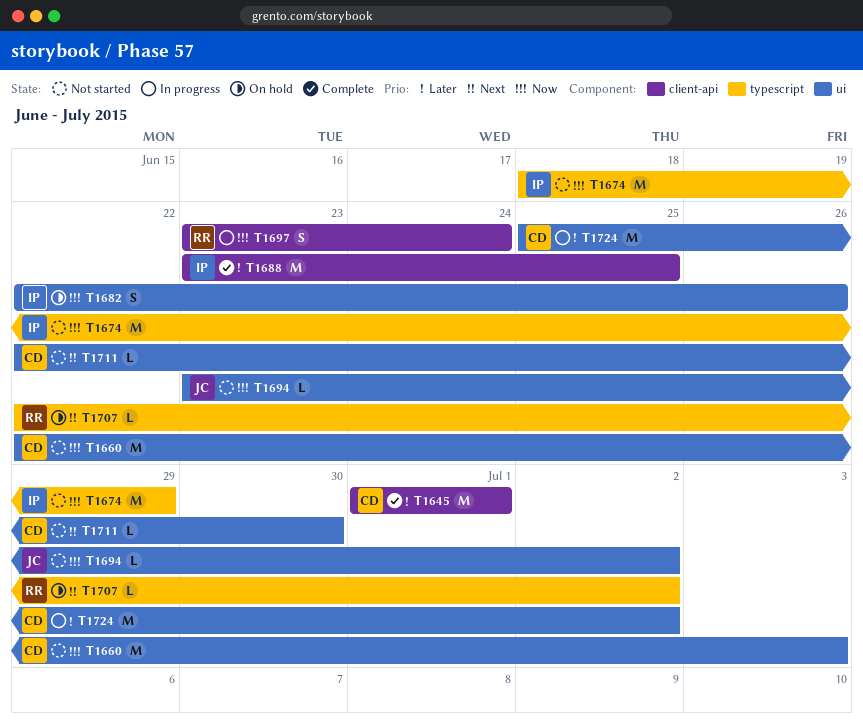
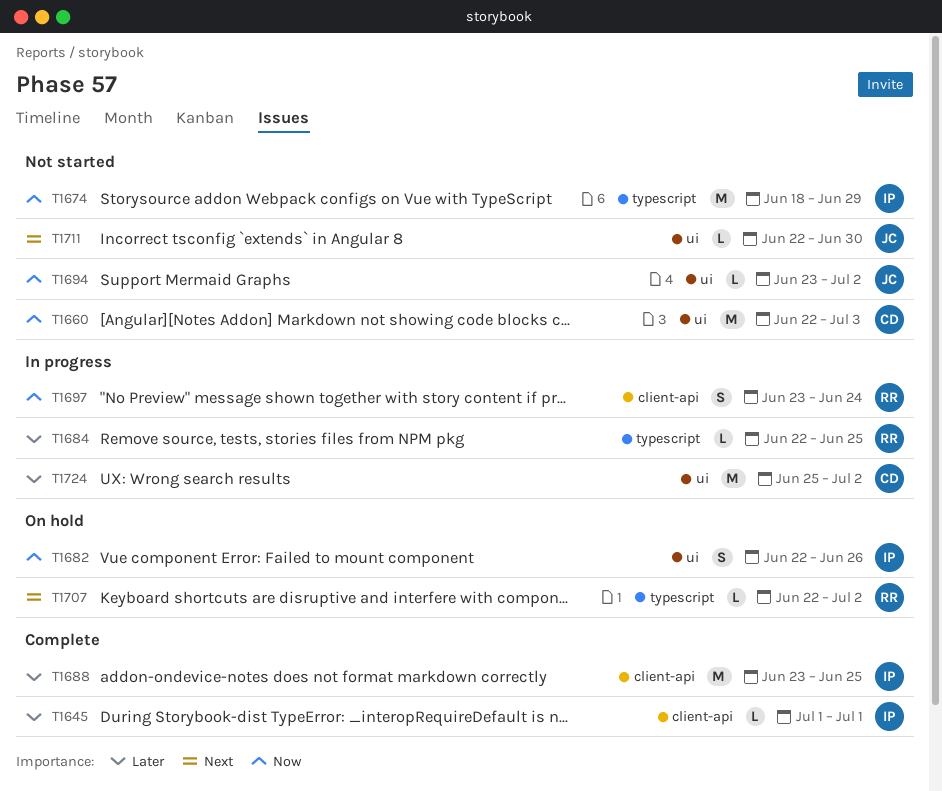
T1645, owner: CD -> IP
T1645, estimate: M -> L
T1684: none -> present
T1711, owner: CD -> JC

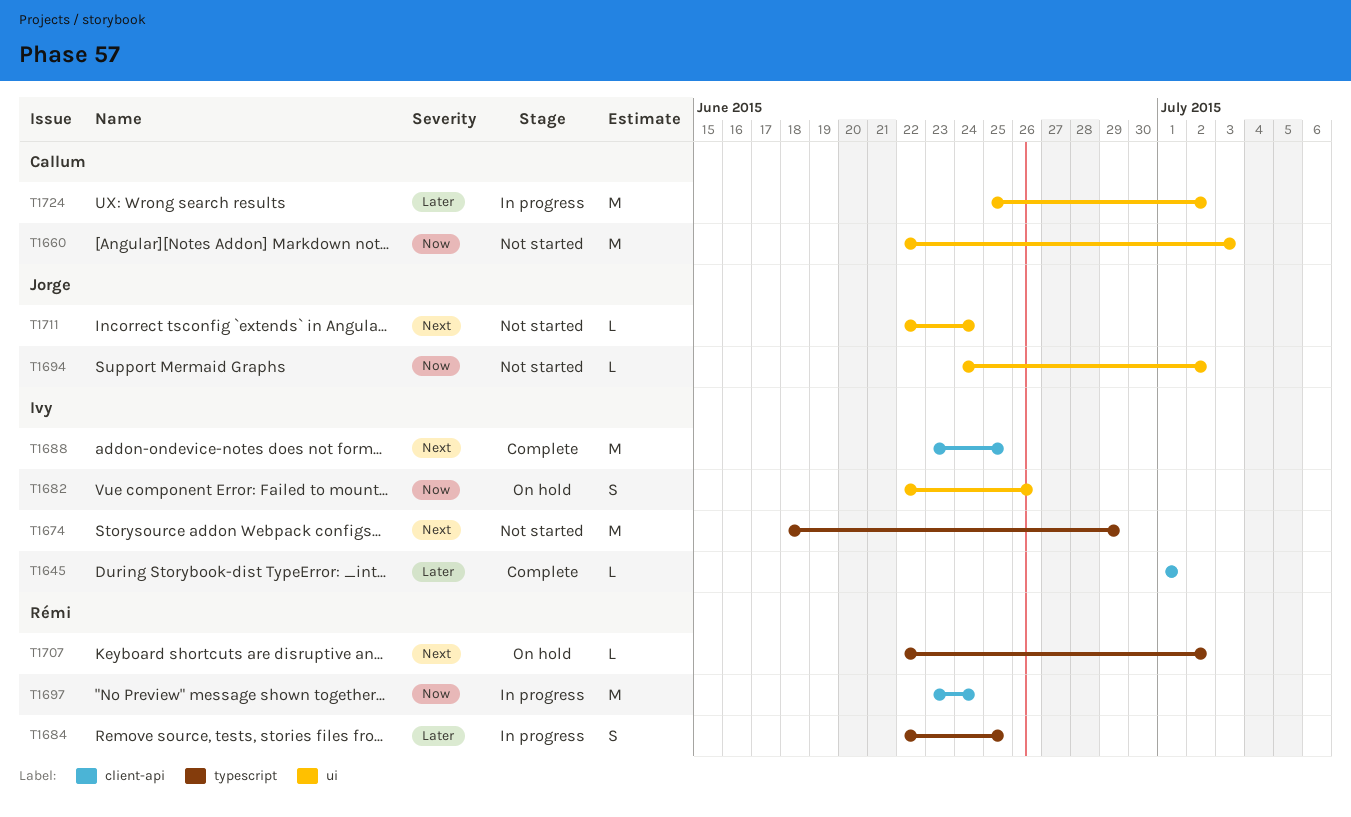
T1674, priority: Now -> Next
T1684, estimate: L -> S
T1688, priority: Later -> Next
T1694, start: Jun 23 -> Jun 24
T1697, estimate: S -> M
T1711, due: Jun 30 -> Jun 24

